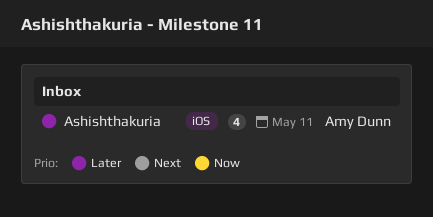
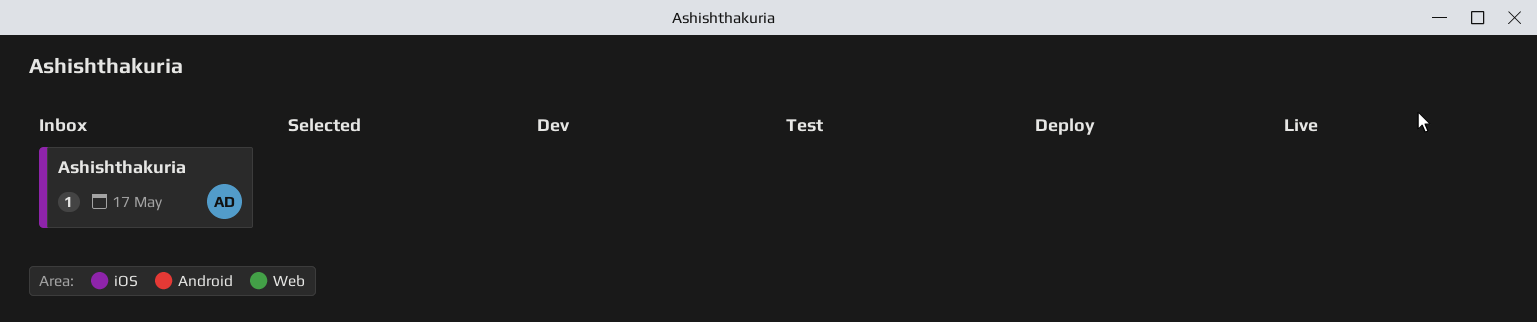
Ashishthakuria, estimate: 4 -> 1
Ashishthakuria, due: May 11 -> May 17

